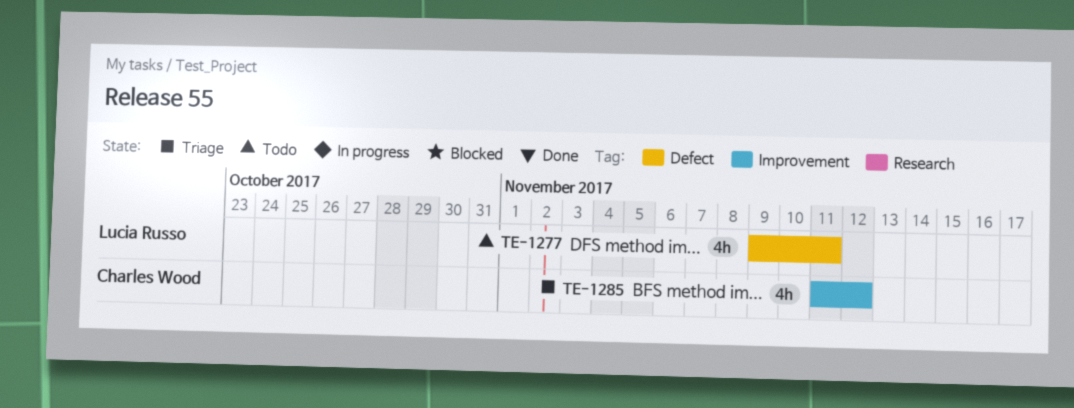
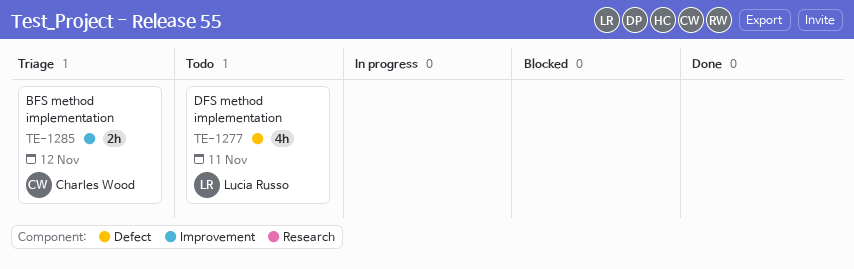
TE-1285, estimate: 4h -> 2h

